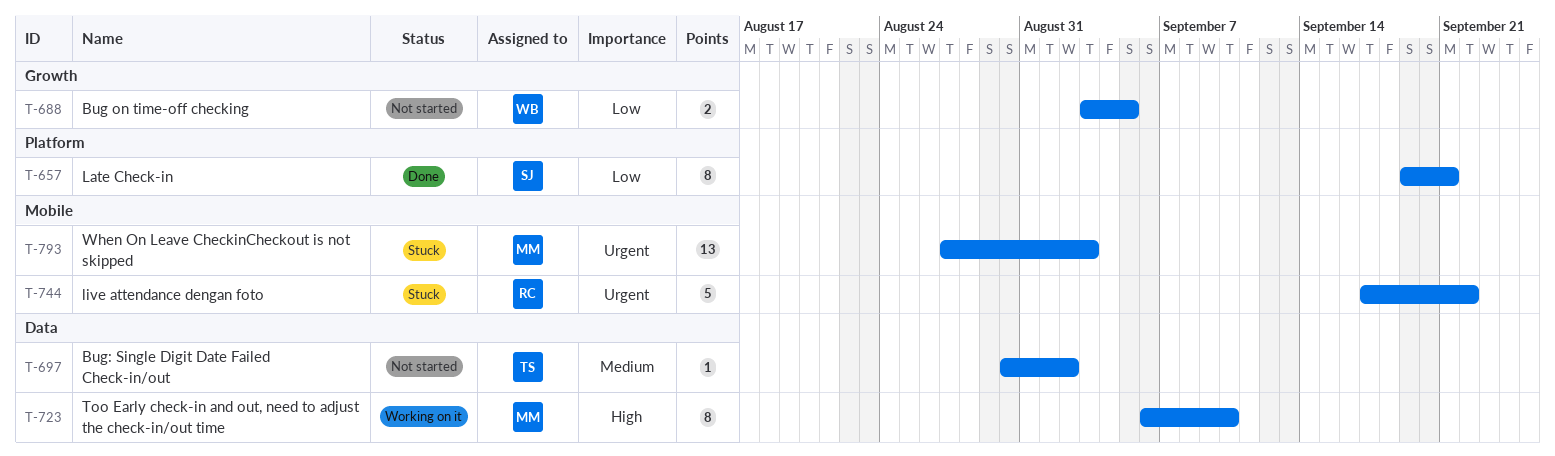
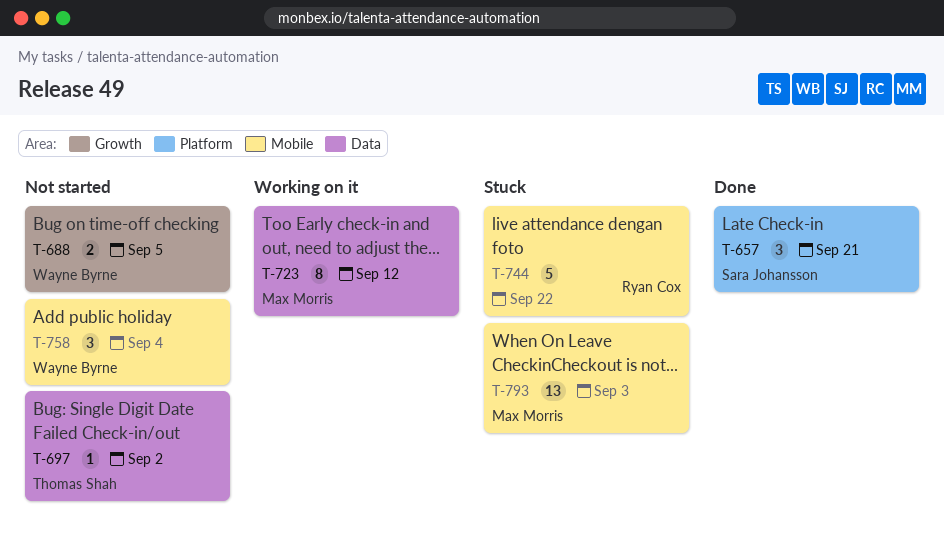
T-657, estimate: 8 -> 3
T-723, due: Sep 10 -> Sep 12
T-758: none -> present

